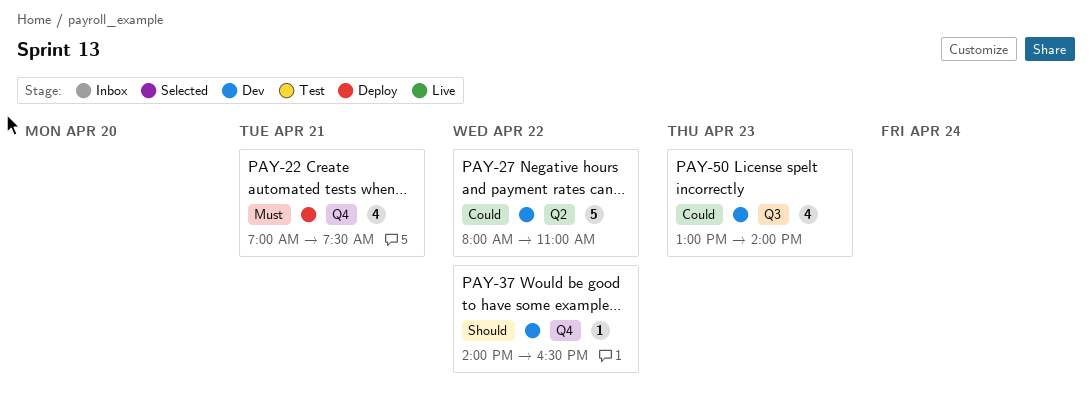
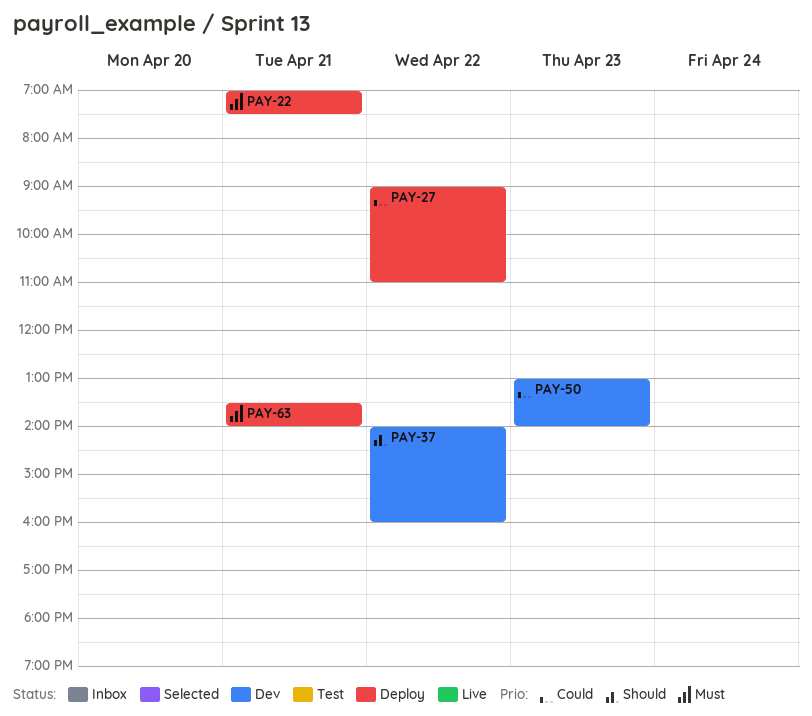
PAY-27, status: Dev -> Deploy
PAY-27, begins: 08:00 -> 09:00
PAY-37, ends: 16:30 -> 16:00
PAY-63: none -> present

